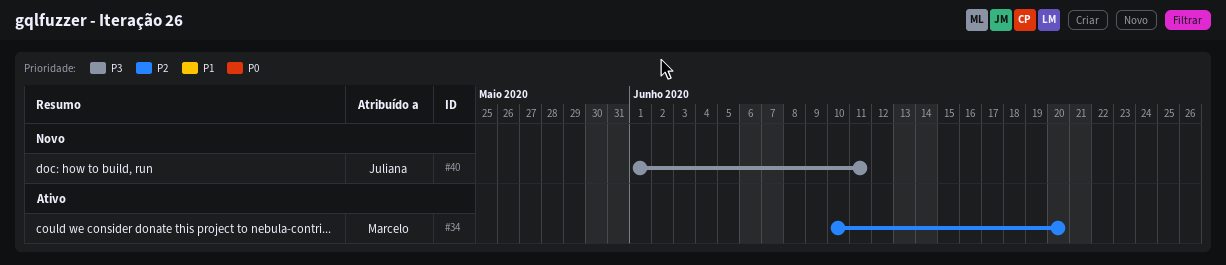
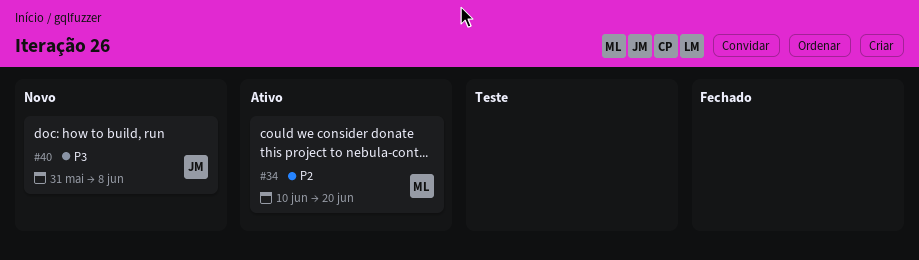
#40, start: Jun 1 -> May 31
#40, due: Jun 11 -> Jun 8

